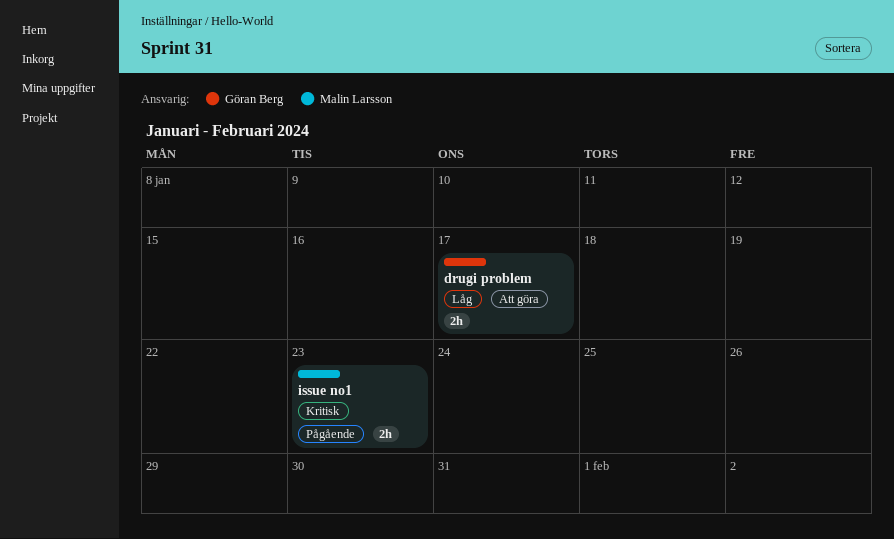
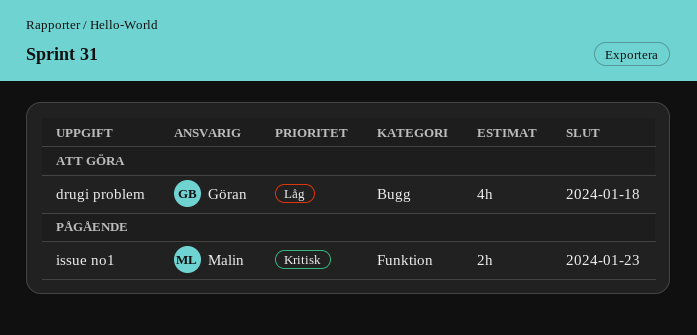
drugi problem, estimate: 2h -> 4h
drugi problem, due: Jan 17 -> Jan 18

